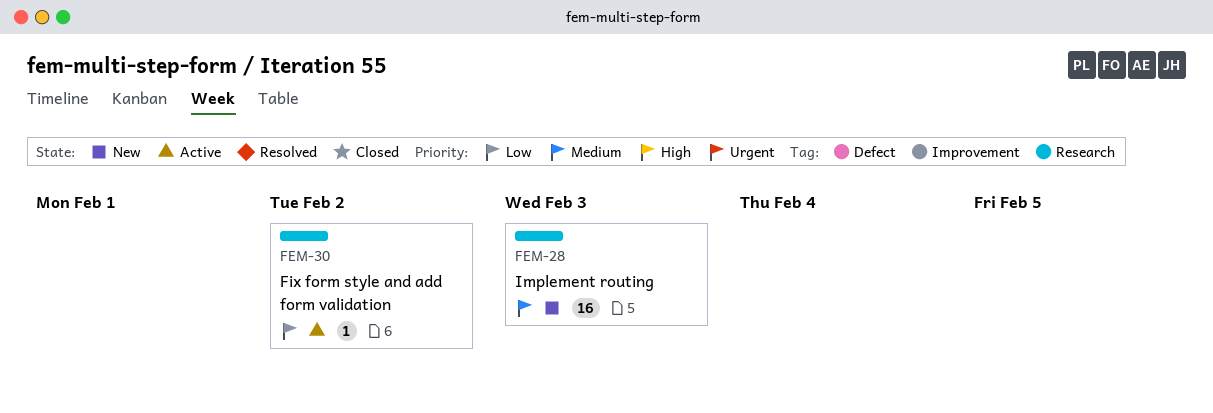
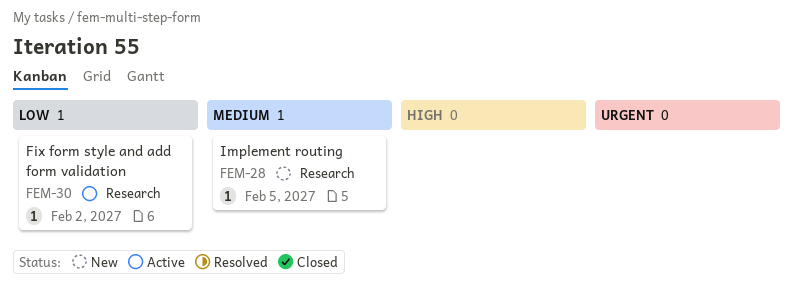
FEM-28, estimate: 16 -> 1
FEM-28, due: Feb 3 -> Feb 5

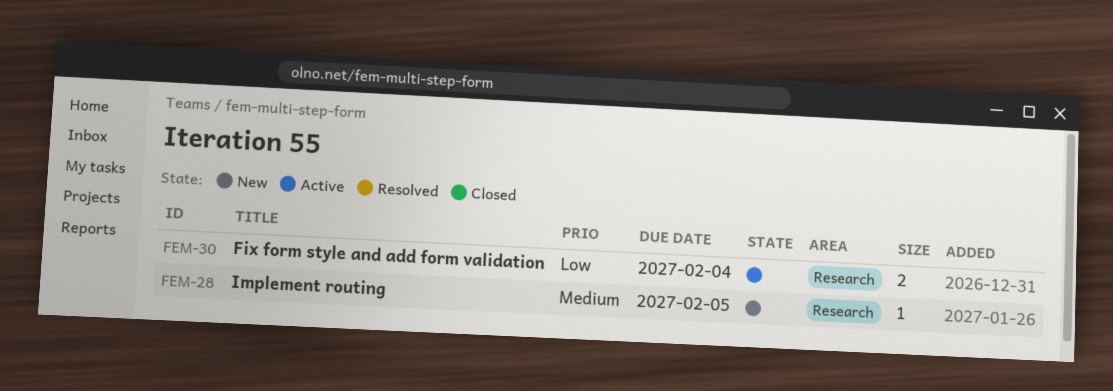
FEM-30, estimate: 1 -> 2
FEM-30, due: Feb 2 -> Feb 4

